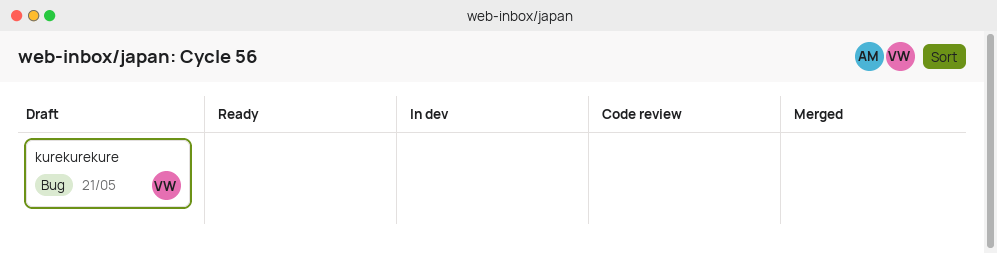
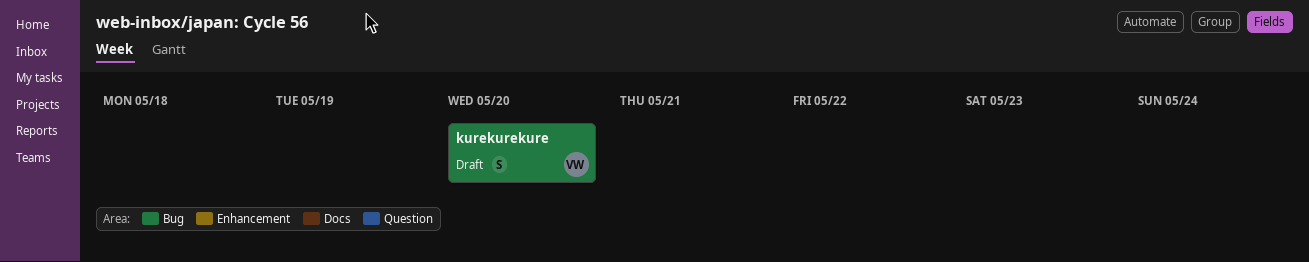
kurekurekure, due: May 21 -> May 20

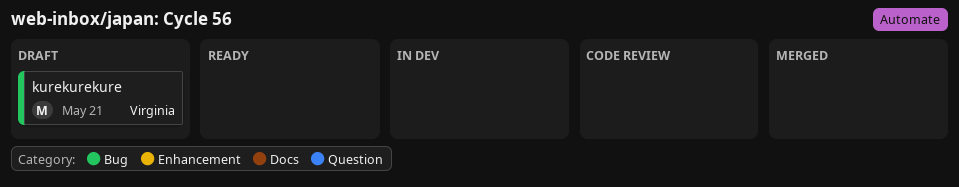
kurekurekure, estimate: S -> M
kurekurekure, due: May 20 -> May 21

